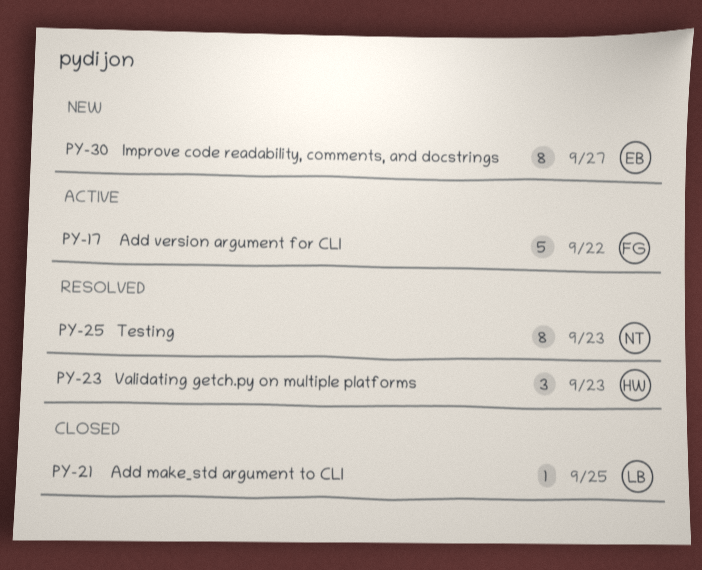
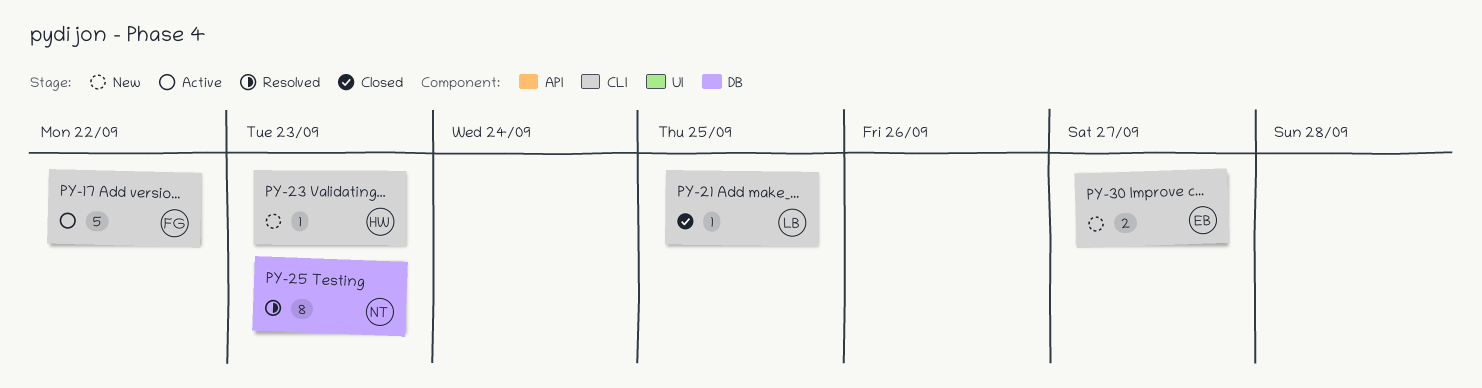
PY-23, status: Resolved -> New
PY-23, estimate: 3 -> 1
PY-30, estimate: 8 -> 2

